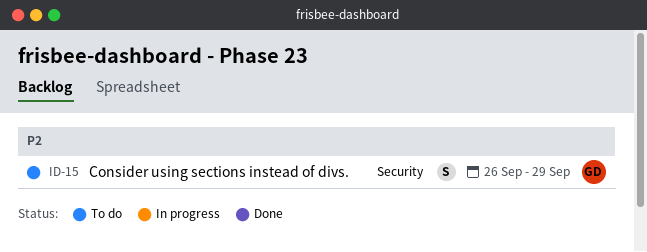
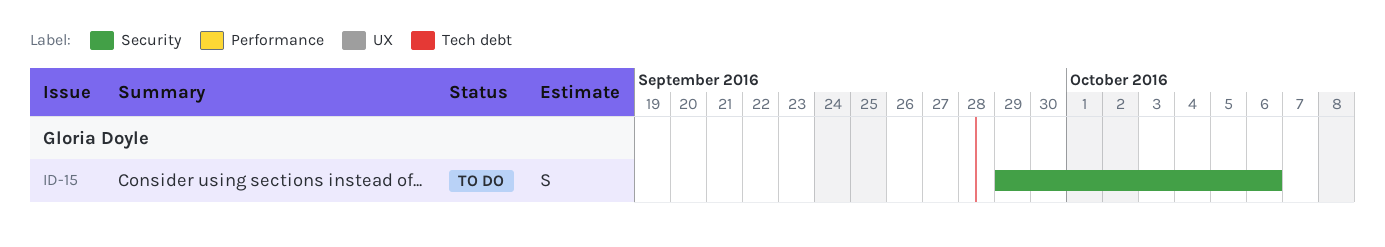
ID-15, start: Sep 26 -> Sep 29
ID-15, due: Sep 29 -> Oct 6

